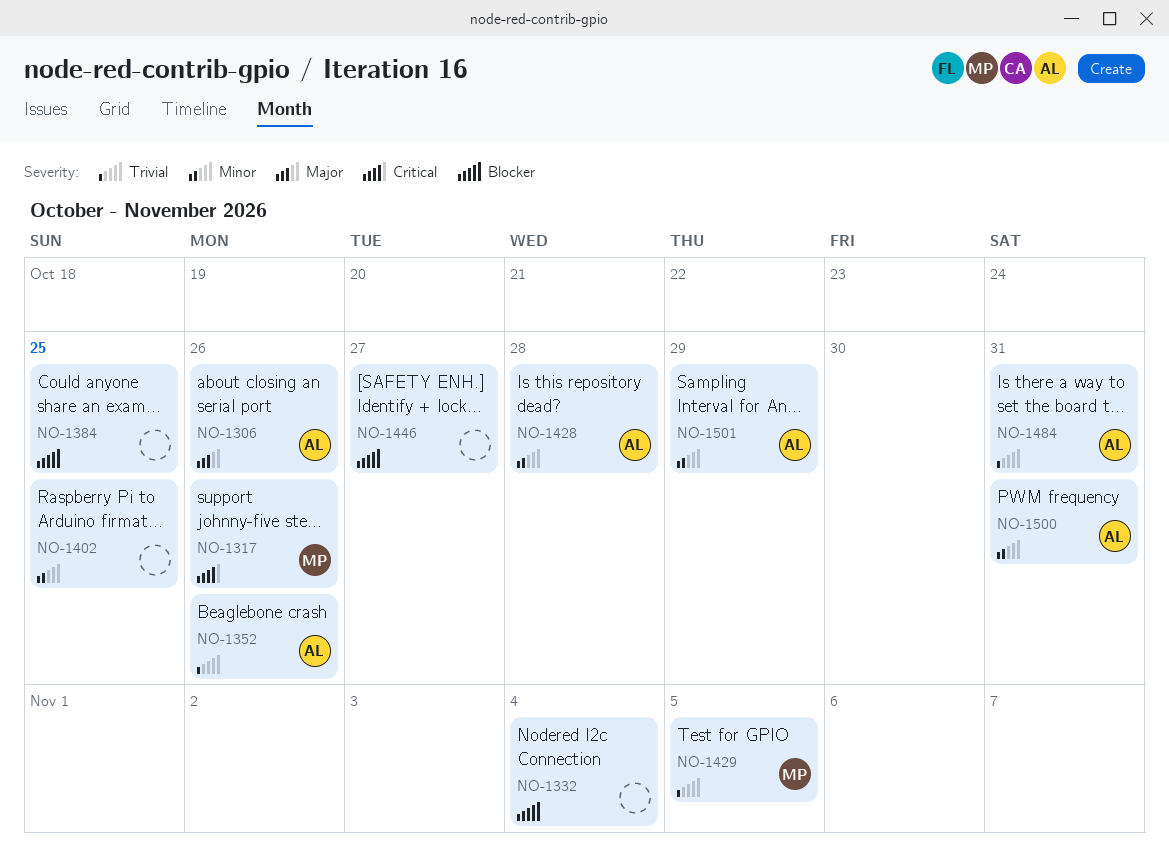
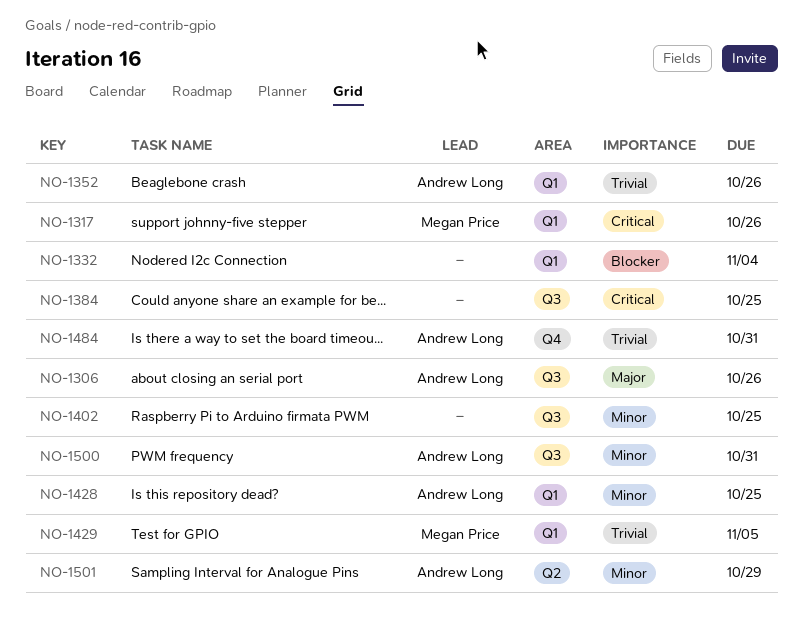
NO-1384, priority: Blocker -> Critical
NO-1428, due: Oct 28 -> Oct 25
NO-1446: present -> none

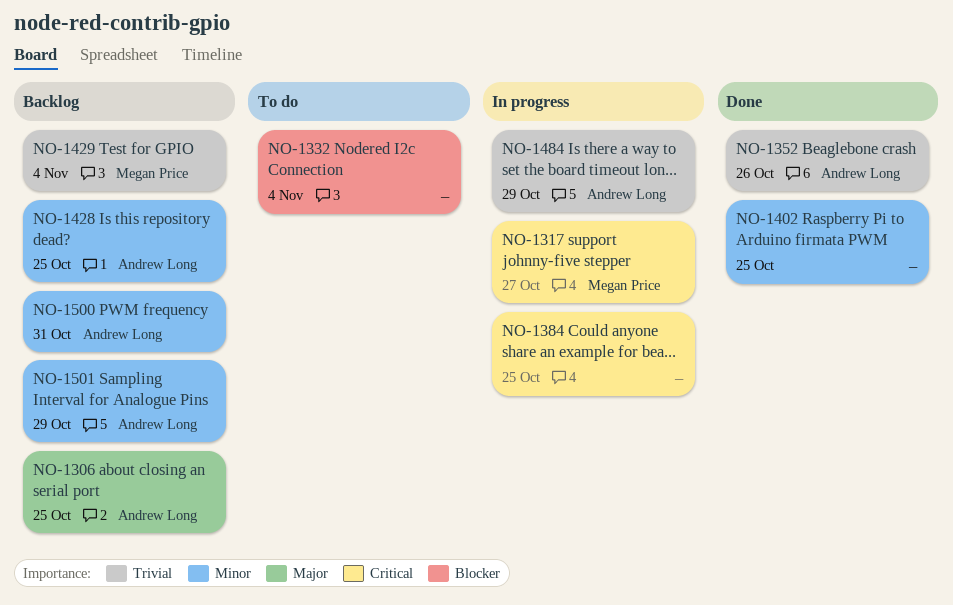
NO-1306, due: Oct 26 -> Oct 25
NO-1317, due: Oct 26 -> Oct 27
NO-1429, due: Nov 5 -> Nov 4
NO-1484, due: Oct 31 -> Oct 29

